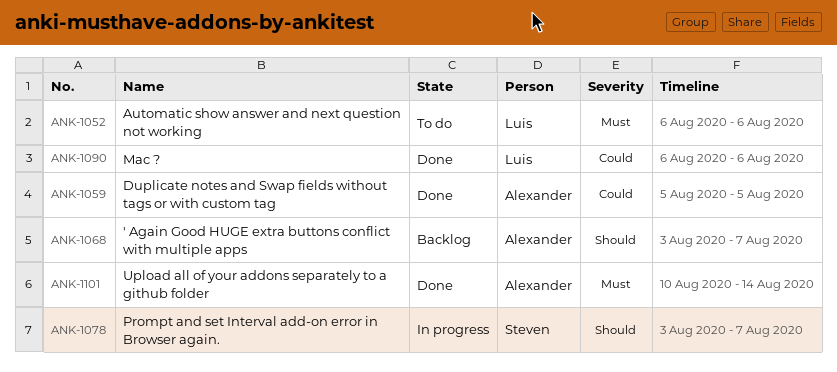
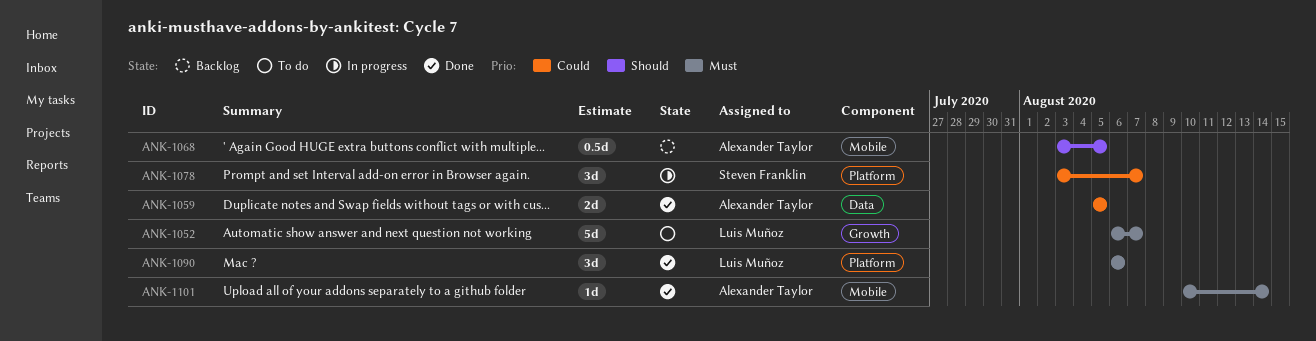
ANK-1052, due: Aug 6 -> Aug 7
ANK-1068, due: Aug 7 -> Aug 5
ANK-1078, priority: Should -> Could
ANK-1090, priority: Could -> Must

